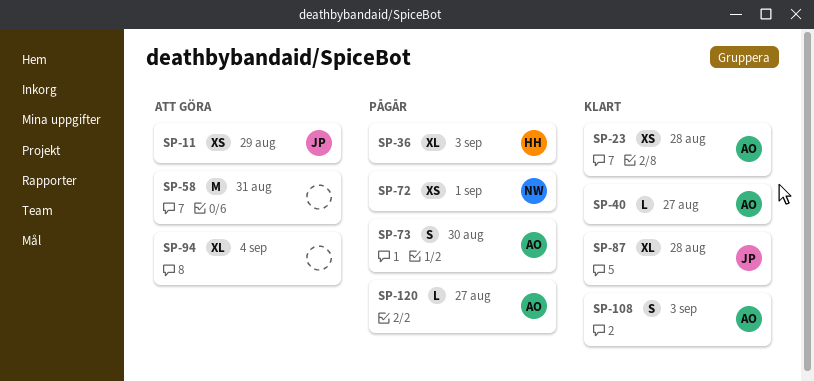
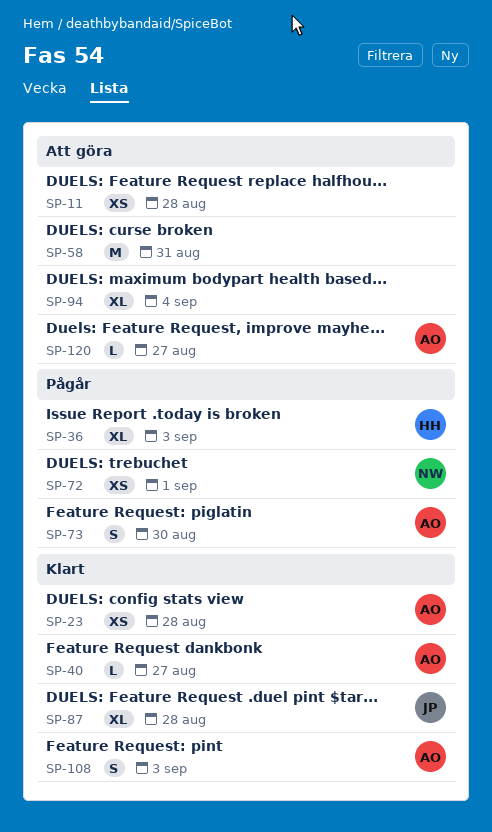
SP-11, owner: JP -> none
SP-11, due: Aug 29 -> Aug 28
SP-120, status: Pågår -> Att göra

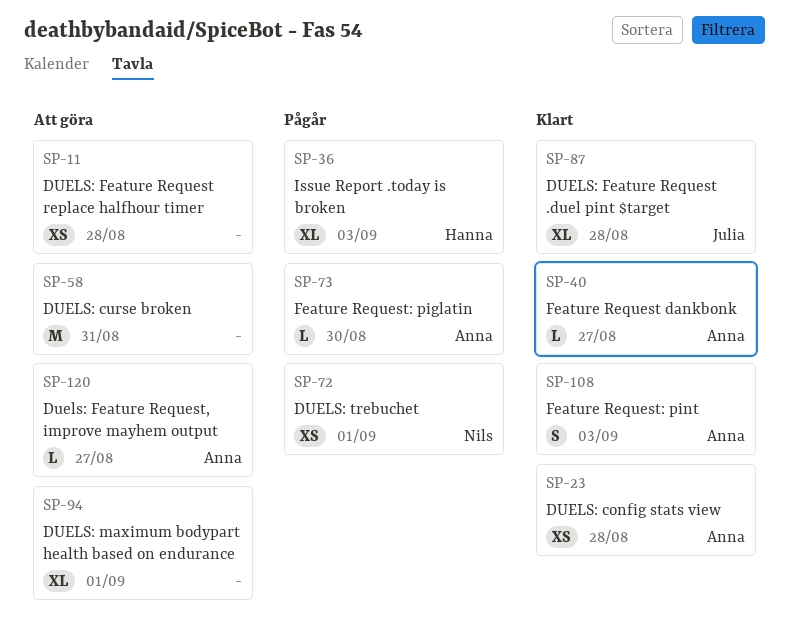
SP-73, estimate: S -> L
SP-94, due: Sep 4 -> Sep 1

